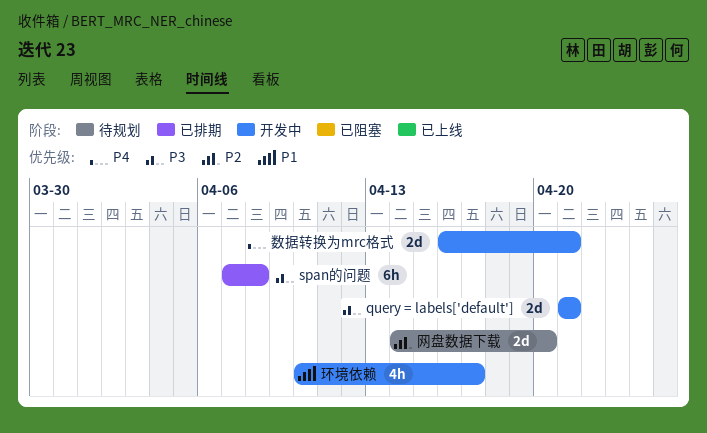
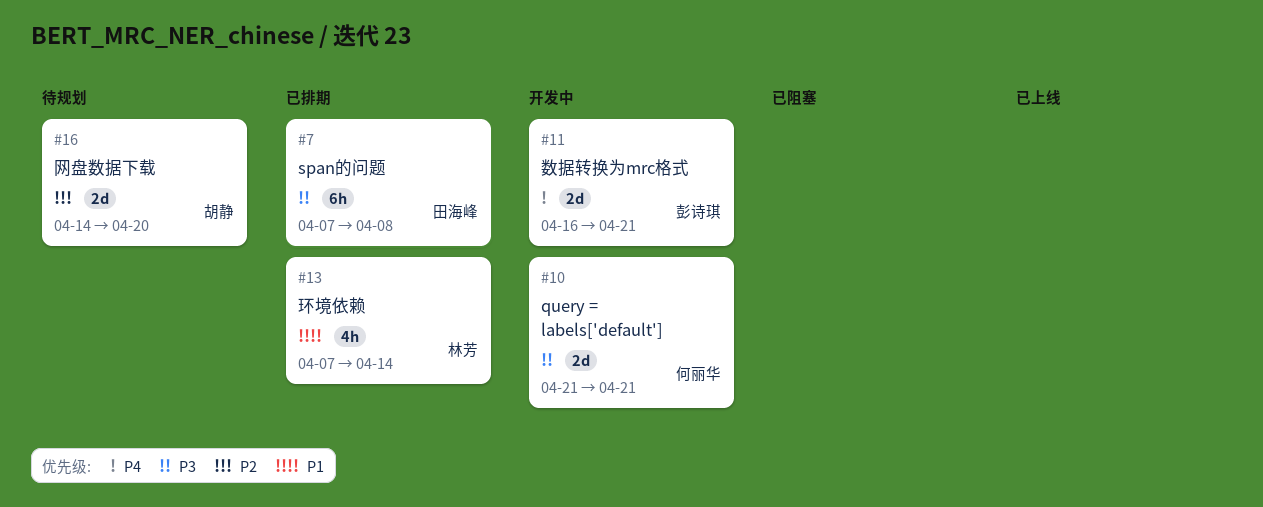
环境依赖, status: 开发中 -> 已排期
环境依赖, start: Apr 10 -> Apr 7
环境依赖, due: Apr 17 -> Apr 14

